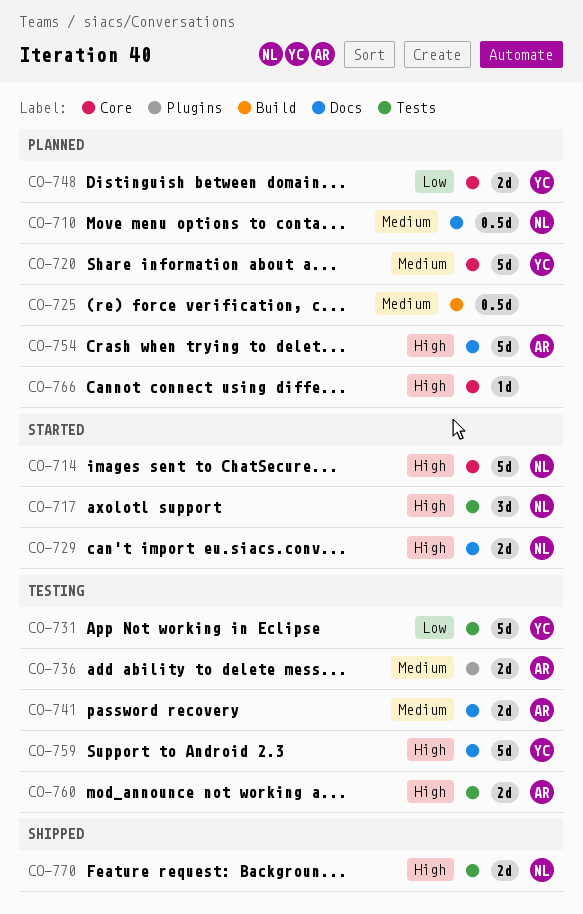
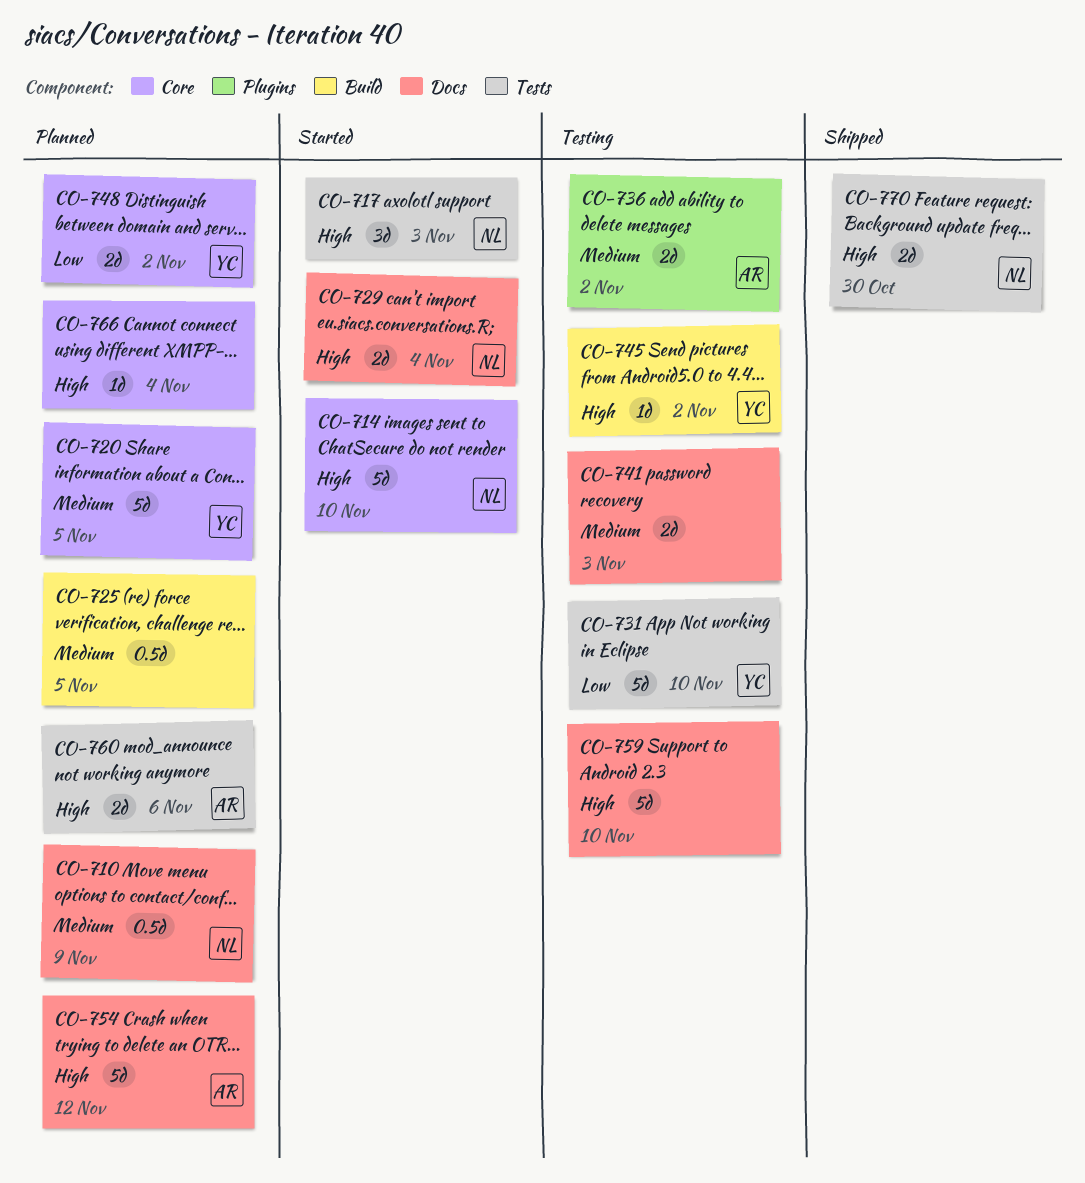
CO-741, owner: AR -> none
CO-745: none -> present
CO-759, owner: YC -> none
CO-760, status: Testing -> Planned

